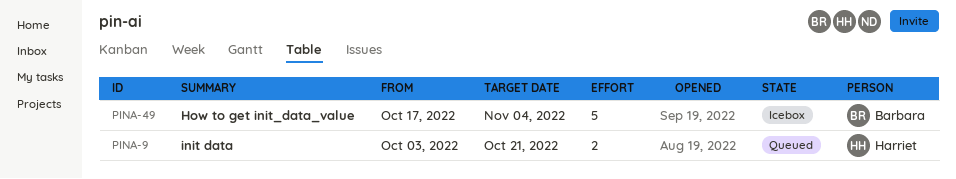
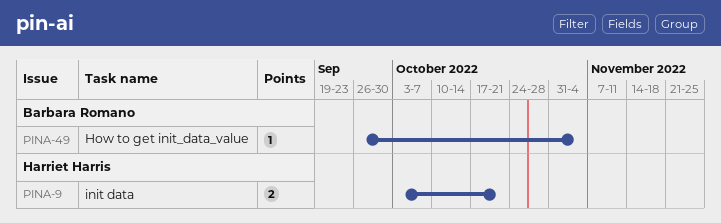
PINA-49, estimate: 5 -> 1
PINA-49, start: Oct 17 -> Sep 26

